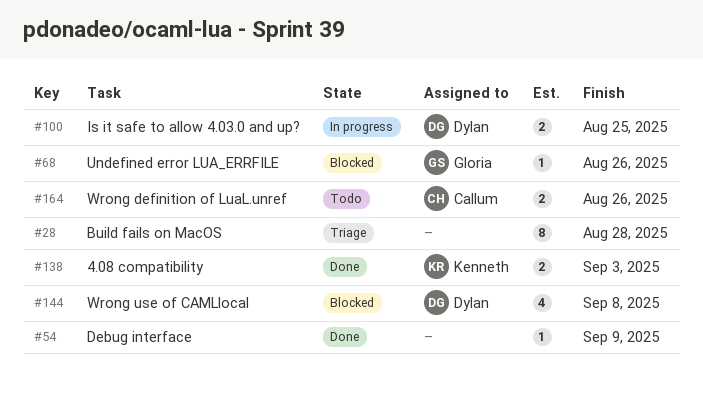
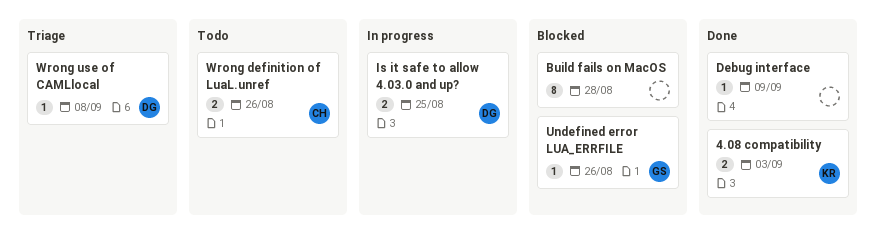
Build fails on MacOS, status: Triage -> Blocked
Wrong use of CAMLlocal, status: Blocked -> Triage
Wrong use of CAMLlocal, estimate: 4 -> 1

